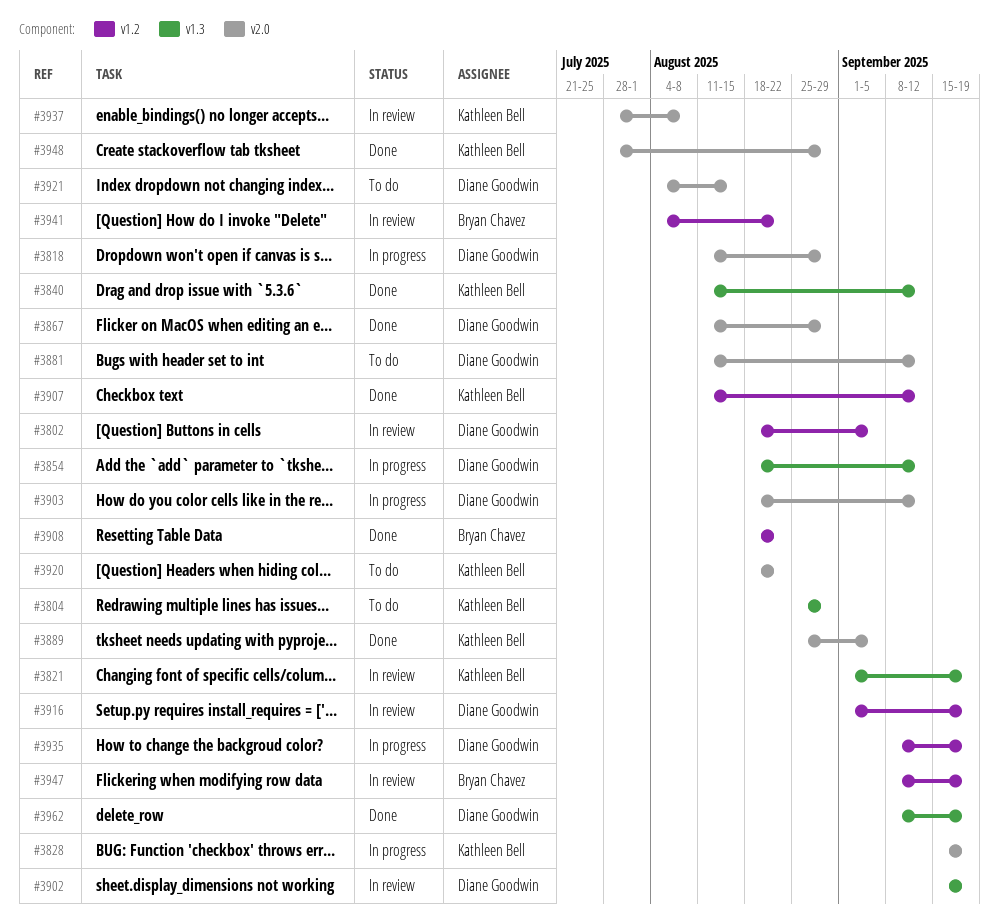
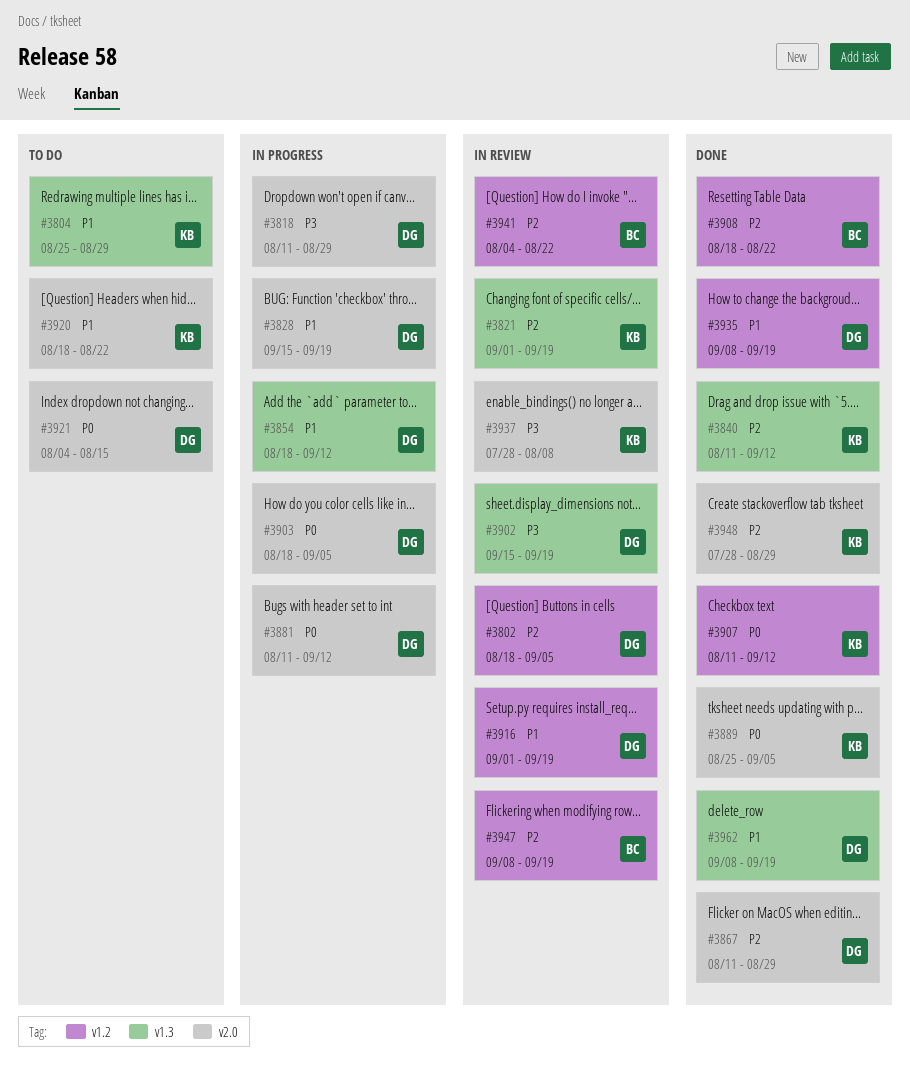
#3828, owner: Kathleen Bell -> Diane Goodwin
#3881, status: To do -> In progress
#3903, due: Sep 12 -> Sep 5
#3935, status: In progress -> Done

